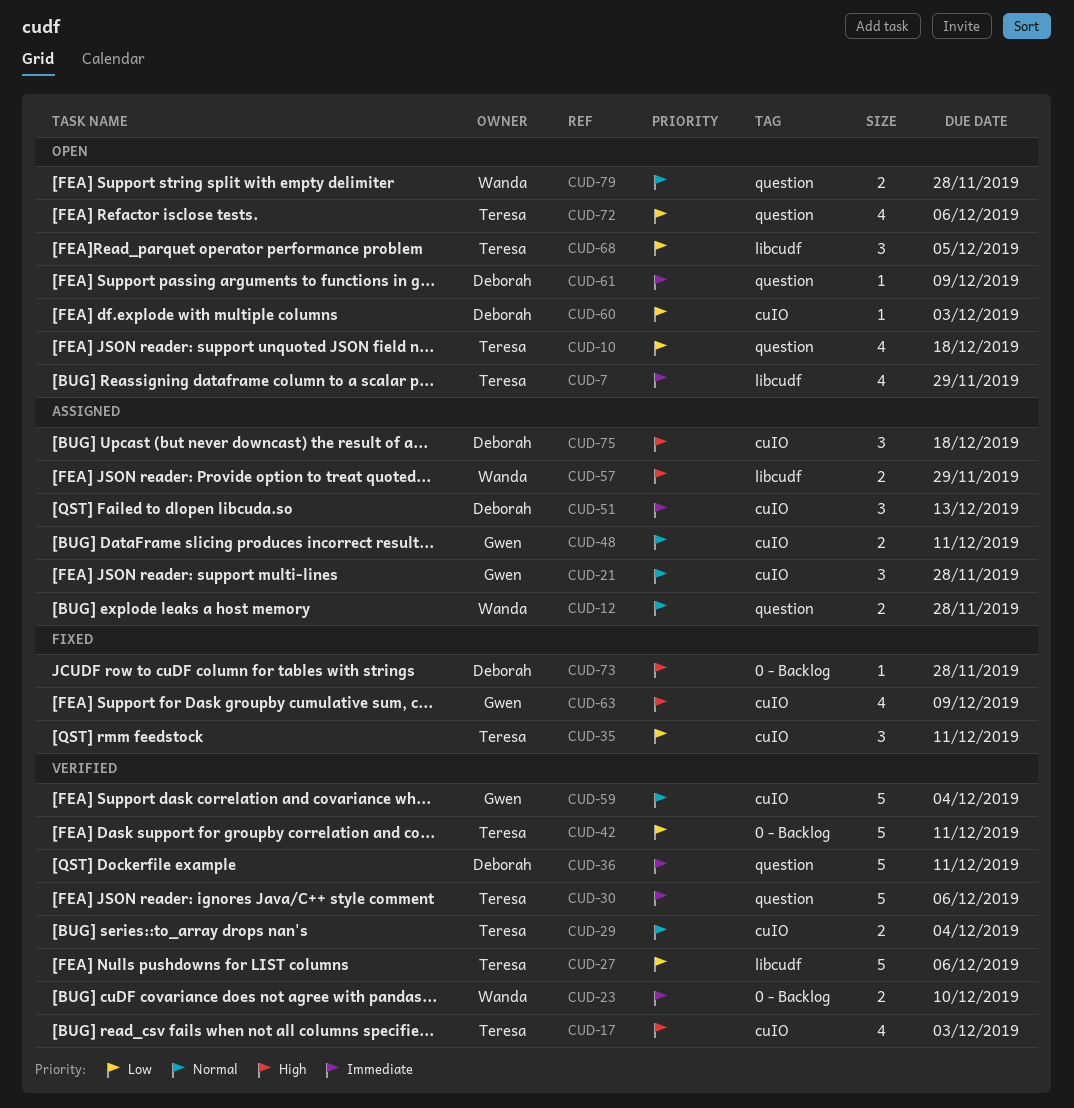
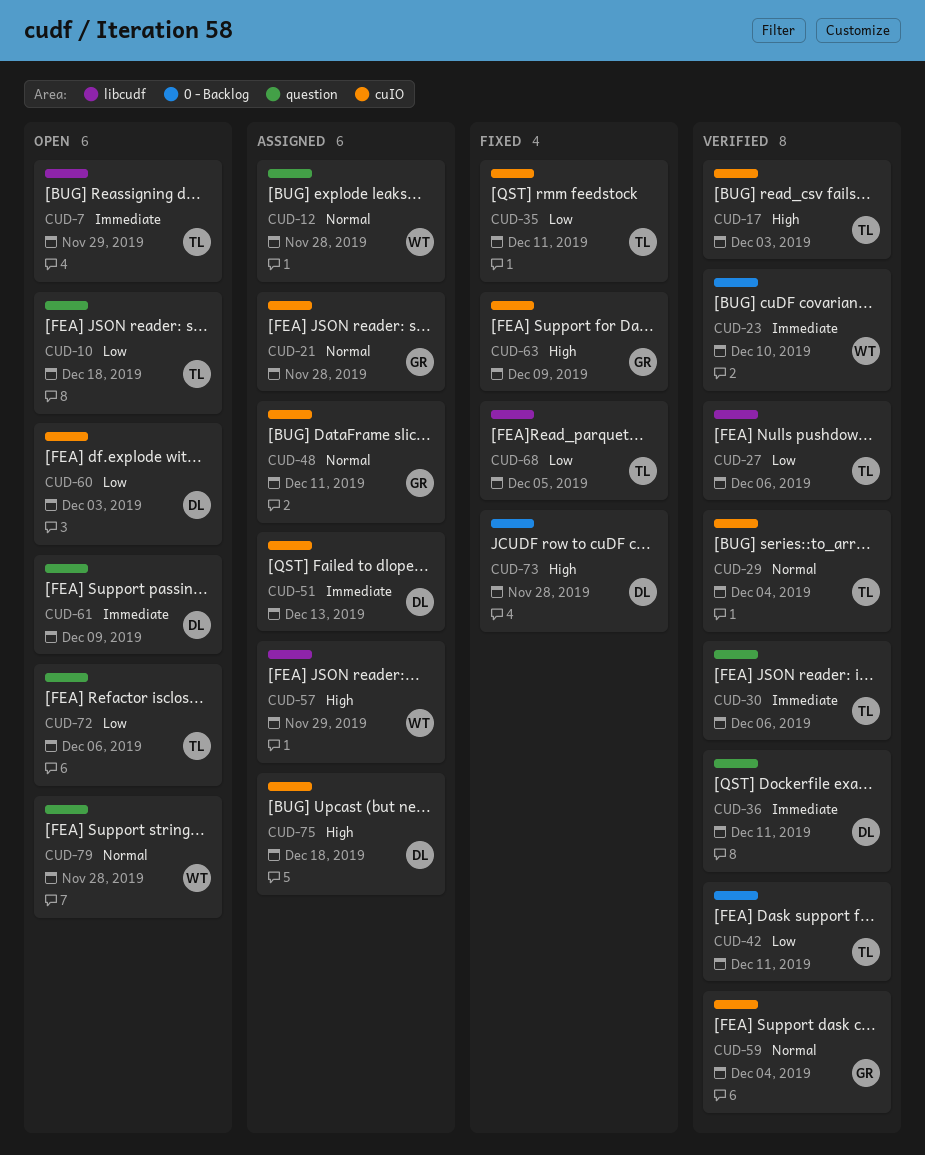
CUD-68, status: Open -> Fixed

